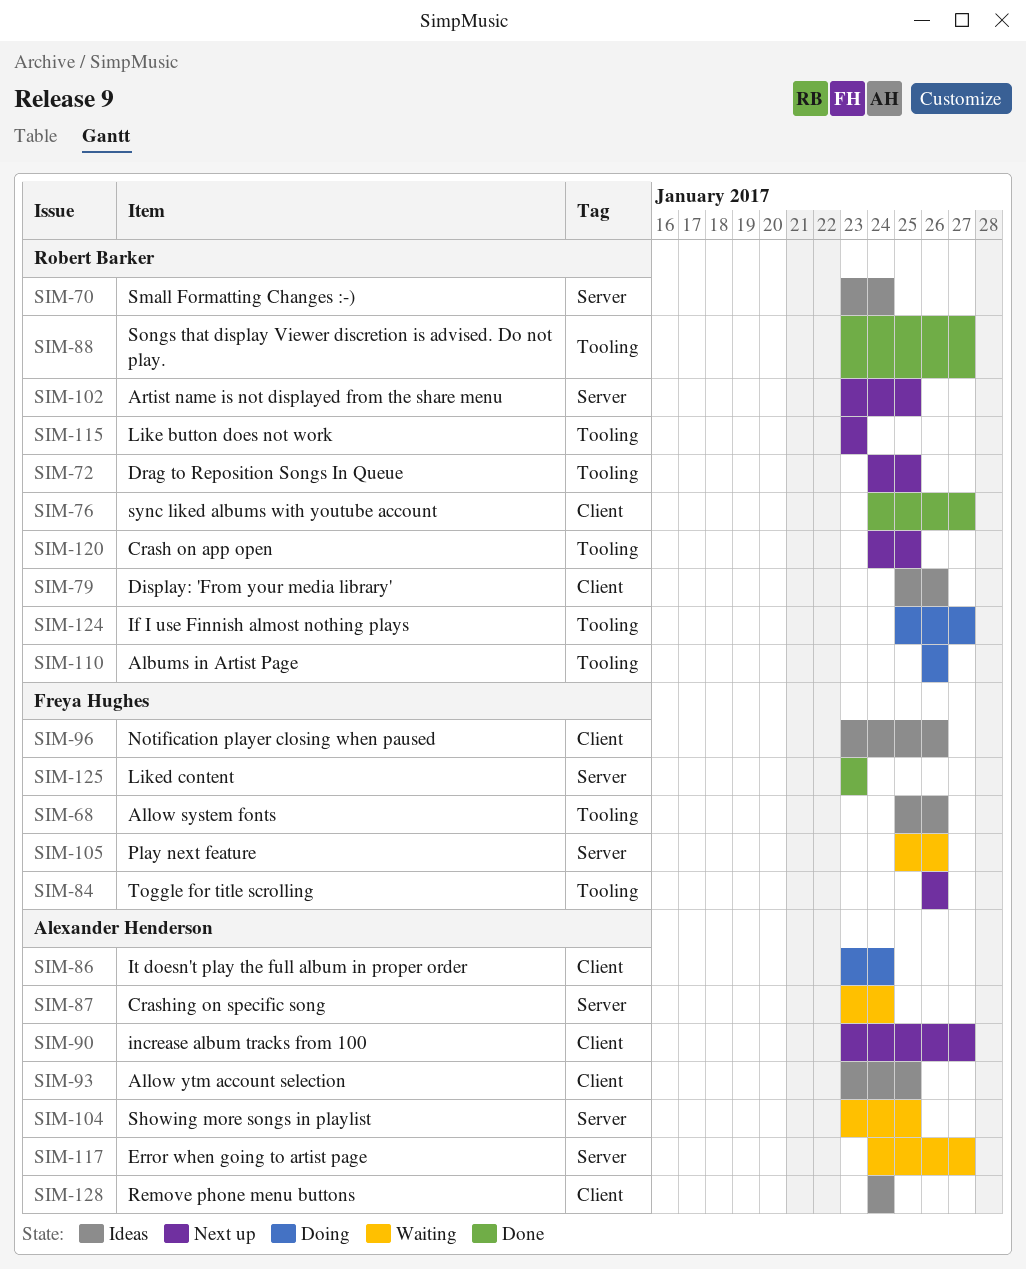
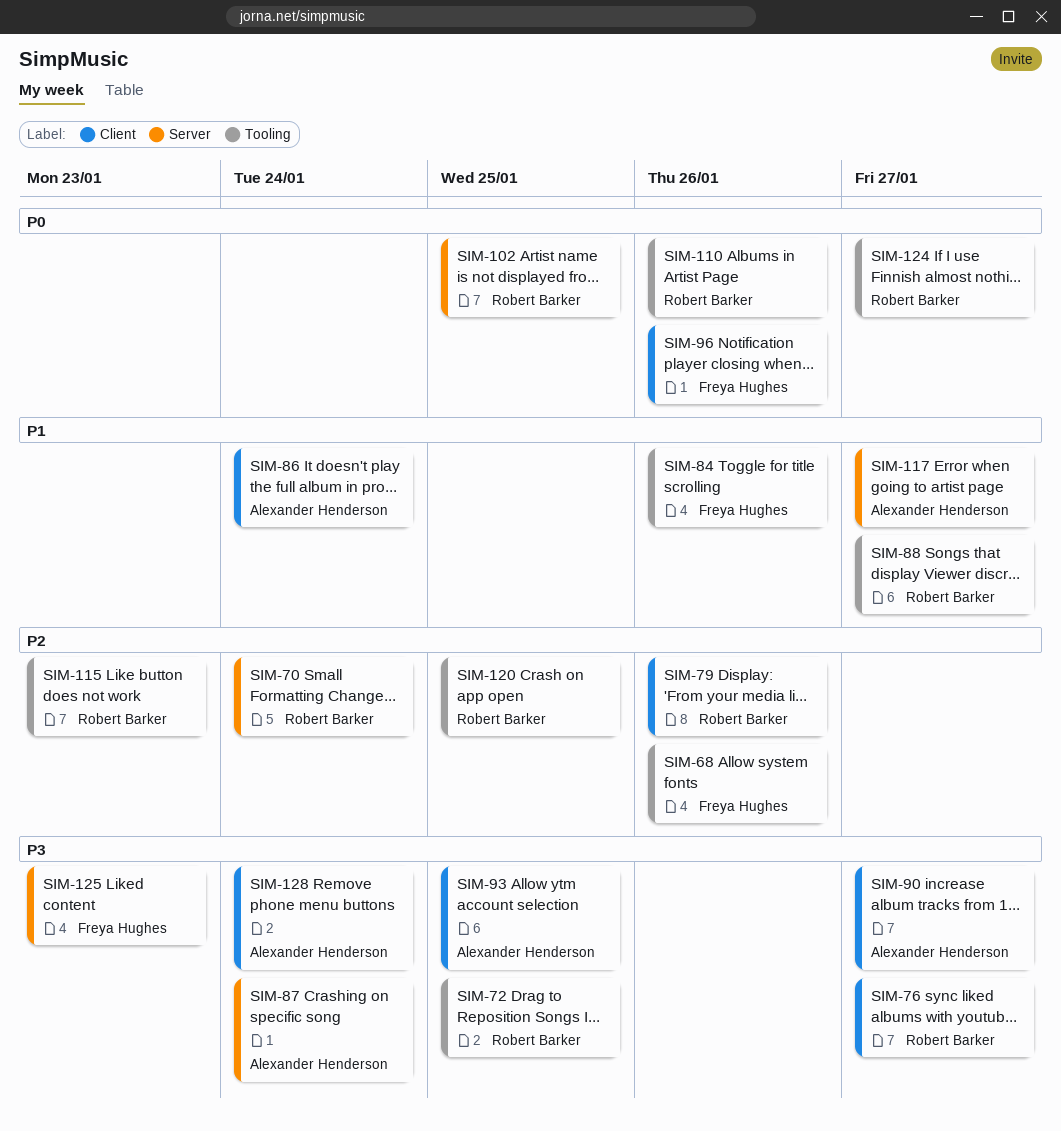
SIM-104: present -> none
SIM-105: present -> none

